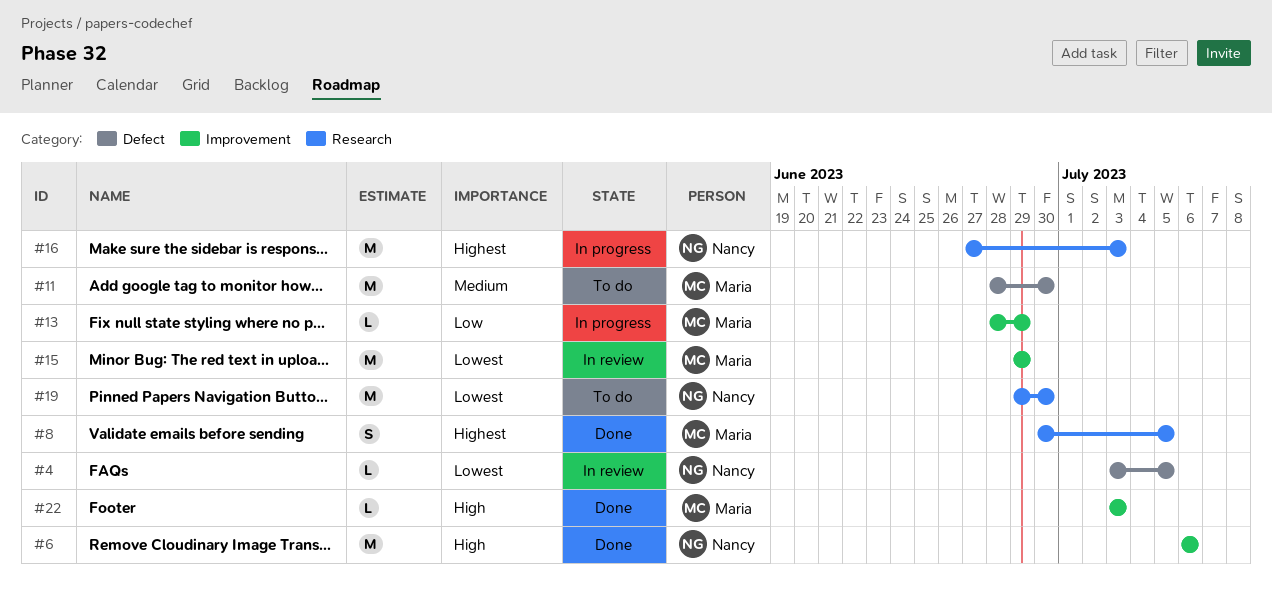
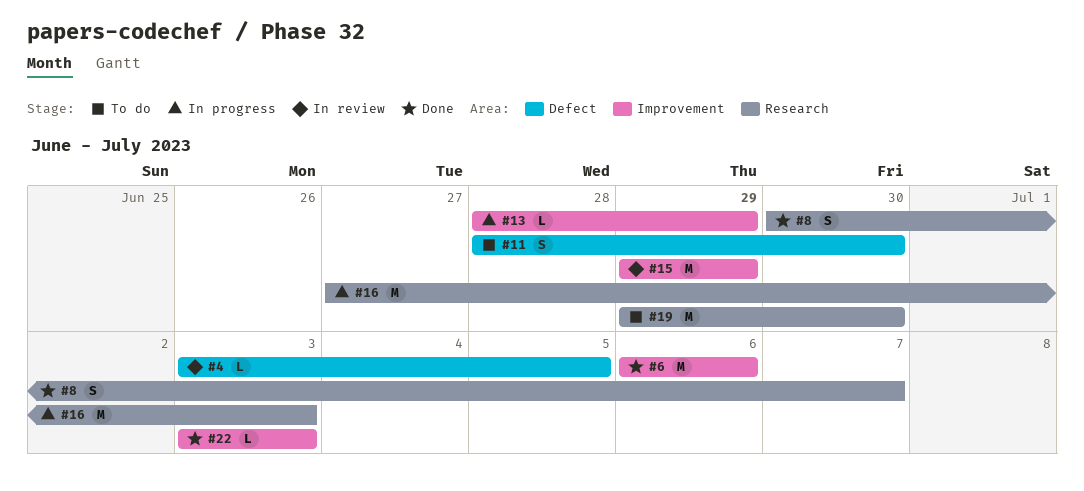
#8, due: Jul 5 -> Jul 7
#11, estimate: M -> S

